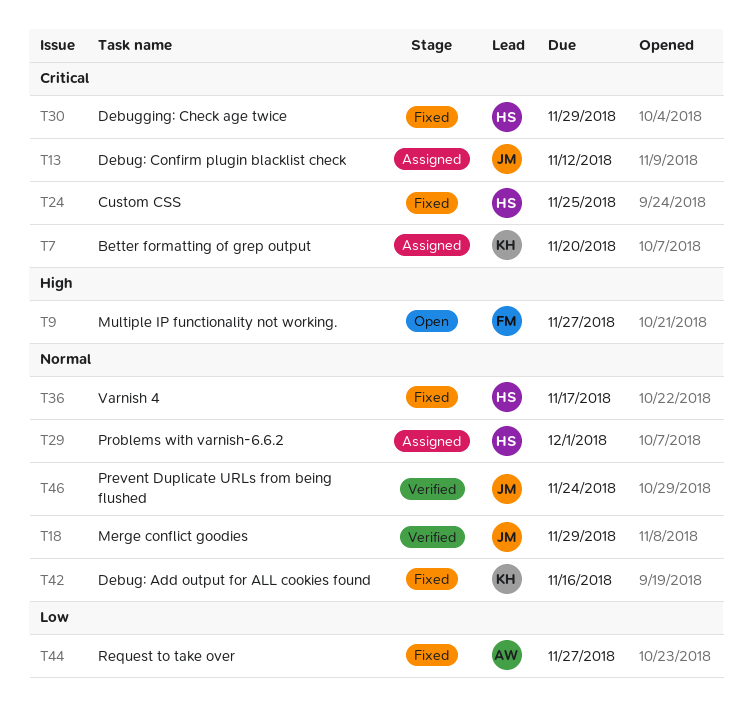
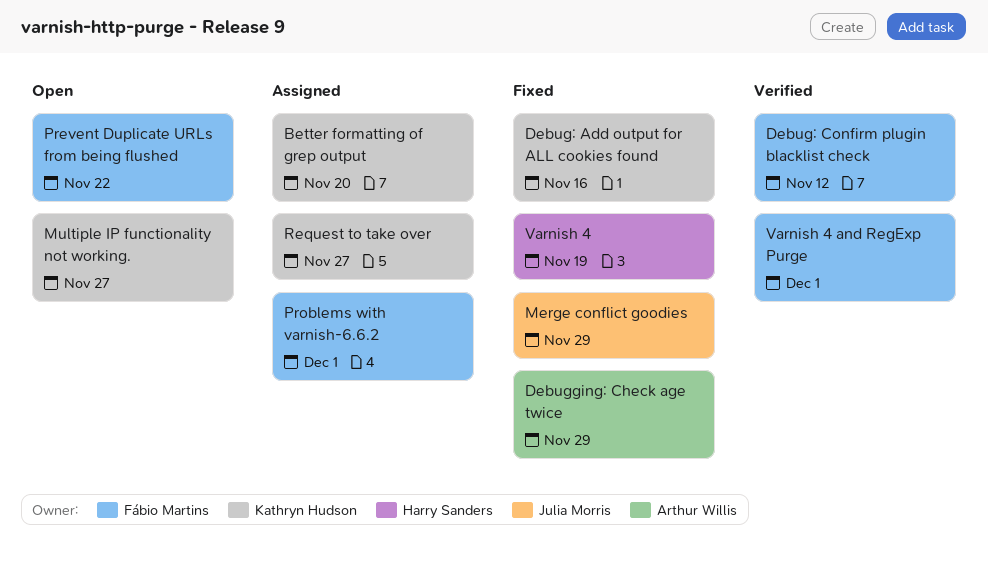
Custom CSS: present -> none
Debug: Confirm plugin blacklist check, status: Assigned -> Verified
Debug: Confirm plugin blacklist check, owner: Julia Morris -> Fábio Martins
Debugging: Check age twice, owner: Harry Sanders -> Arthur Willis
Merge conflict goodies, status: Verified -> Fixed
Multiple IP functionality not working., owner: Fábio Martins -> Kathryn Hudson
Prevent Duplicate URLs from being flushed, status: Verified -> Open
Prevent Duplicate URLs from being flushed, owner: Julia Morris -> Fábio Martins
Prevent Duplicate URLs from being flushed, due: Nov 24 -> Nov 22
Problems with varnish-6.6.2, owner: Harry Sanders -> Fábio Martins
Request to take over, status: Fixed -> Assigned
Request to take over, owner: Arthur Willis -> Kathryn Hudson
Varnish 4, due: Nov 17 -> Nov 19
Varnish 4 and RegExp Purge: none -> present

